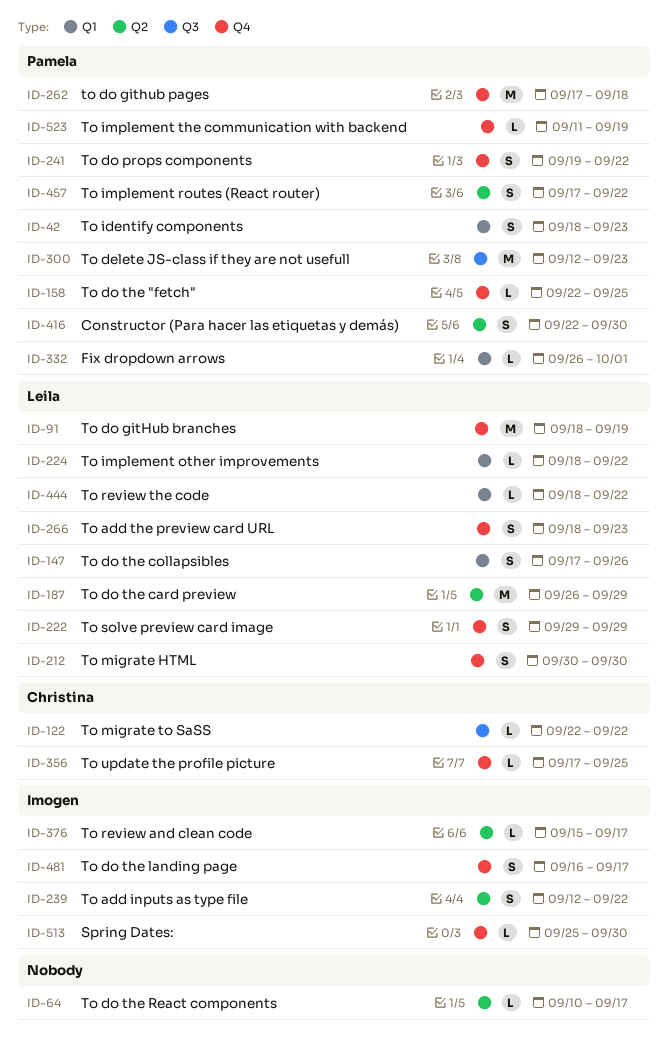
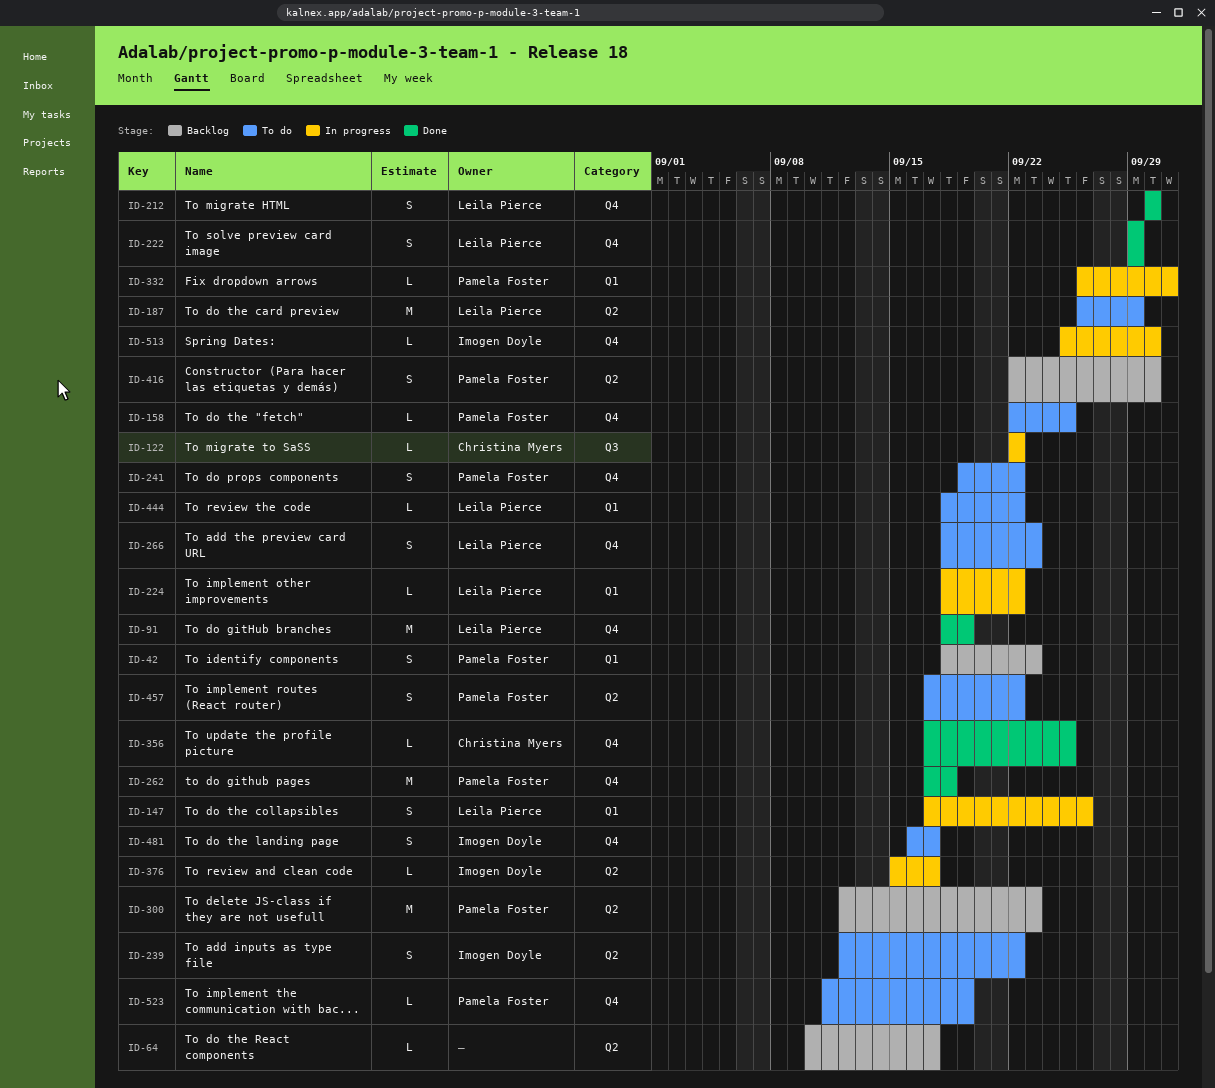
ID-300, label: Q3 -> Q2

